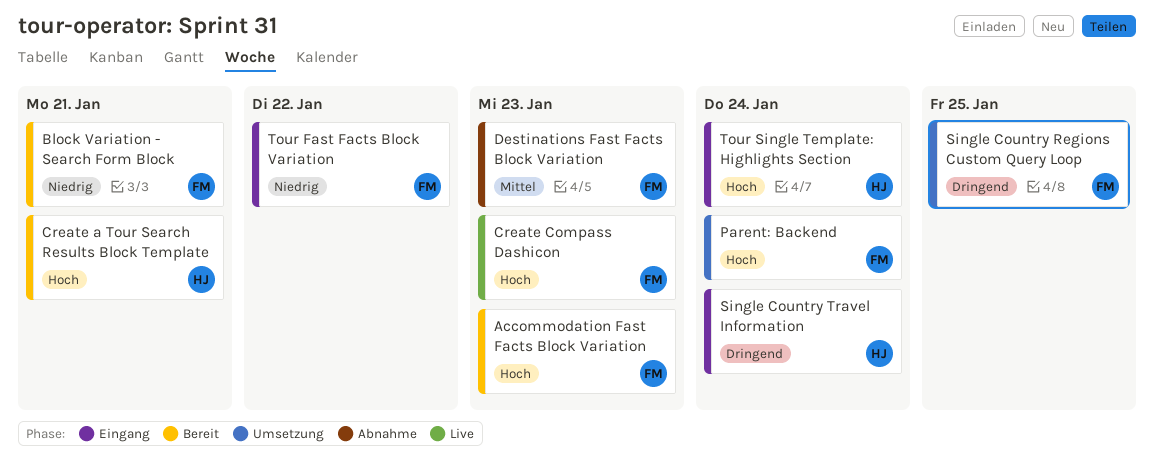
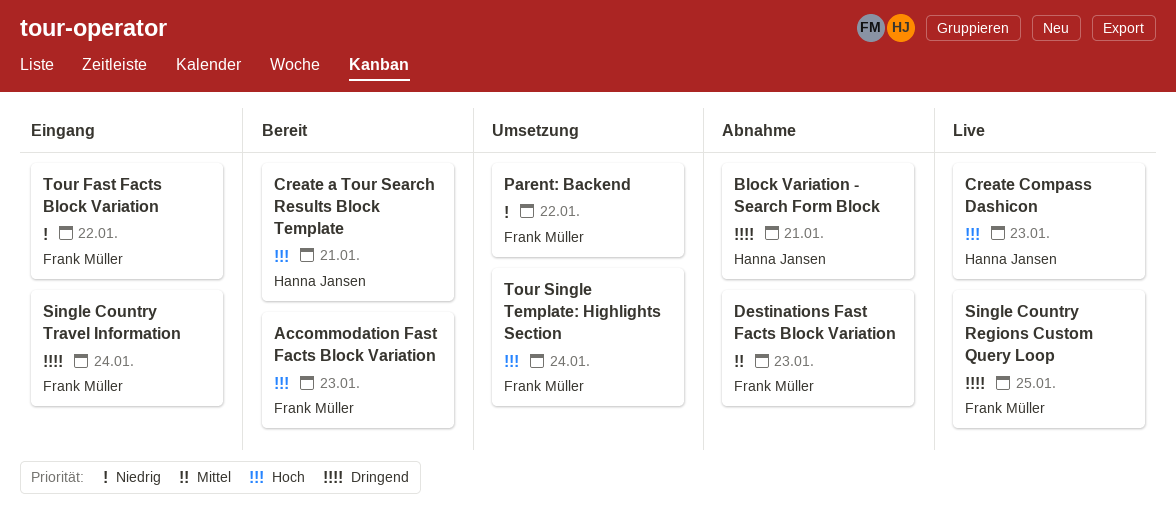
Block Variation - Search Form Block, status: Bereit -> Abnahme
Block Variation - Search Form Block, owner: Frank Müller -> Hanna Jansen
Block Variation - Search Form Block, priority: Niedrig -> Dringend
Create Compass Dashicon, owner: Frank Müller -> Hanna Jansen
Parent: Backend, priority: Hoch -> Niedrig
Parent: Backend, due: Jan 24 -> Jan 22
Single Country Regions Custom Query Loop, status: Umsetzung -> Live
Single Country Travel Information, owner: Hanna Jansen -> Frank Müller
Tour Single Template: Highlights Section, status: Eingang -> Umsetzung
Tour Single Template: Highlights Section, owner: Hanna Jansen -> Frank Müller

